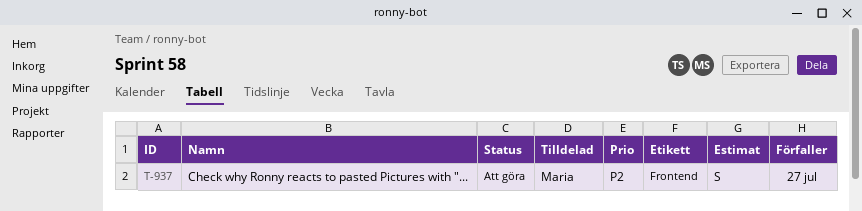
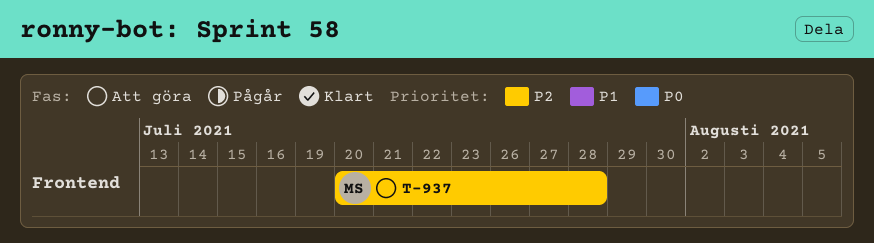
T-937, due: Jul 27 -> Jul 28

